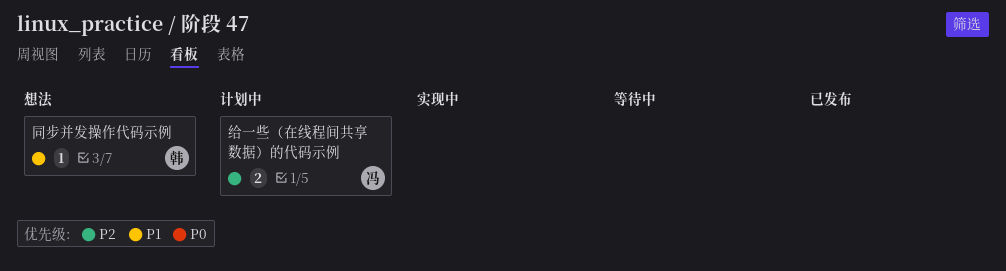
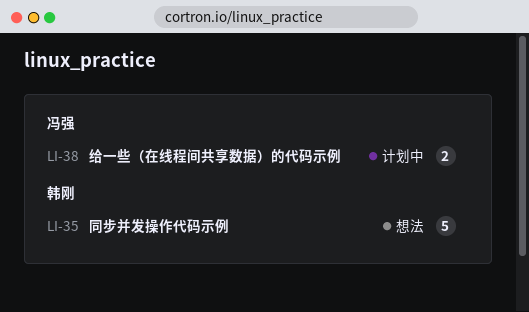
同步并发操作代码示例, estimate: 1 -> 5

